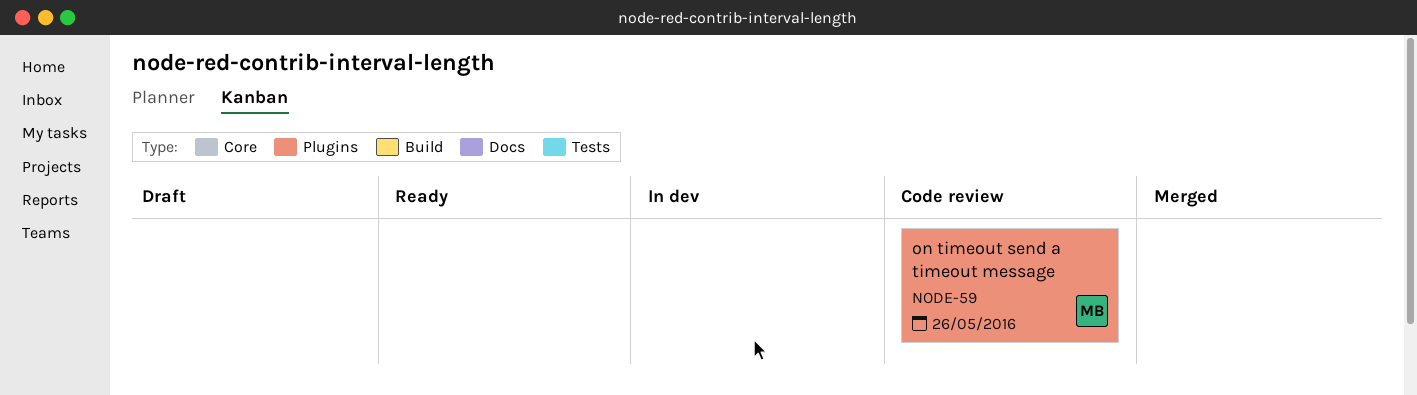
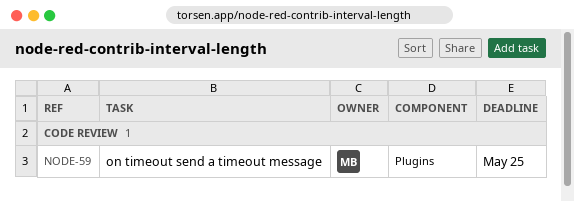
NODE-59, due: May 26 -> May 25

